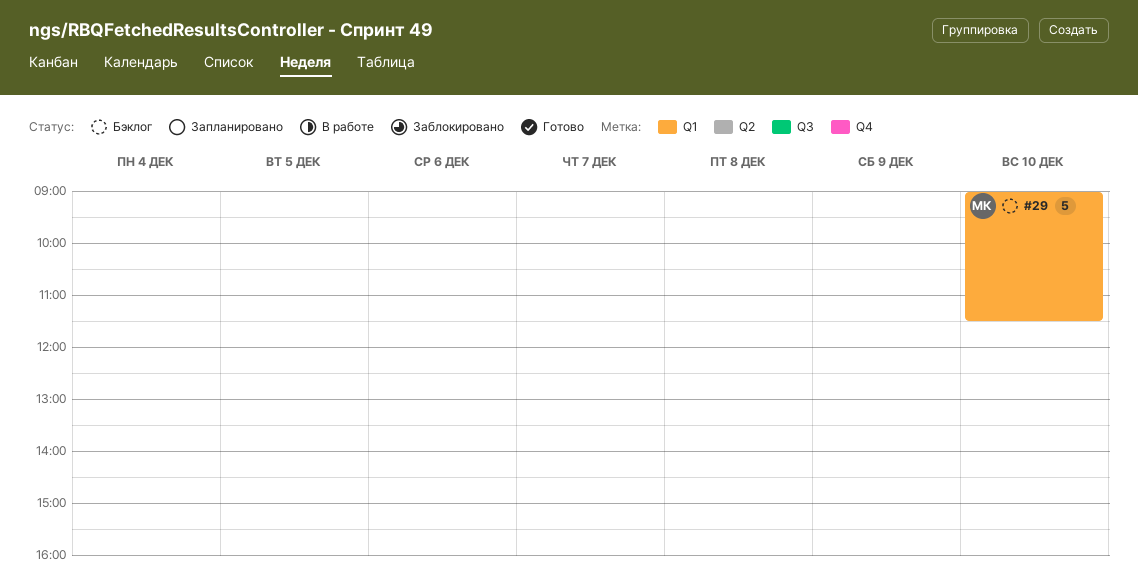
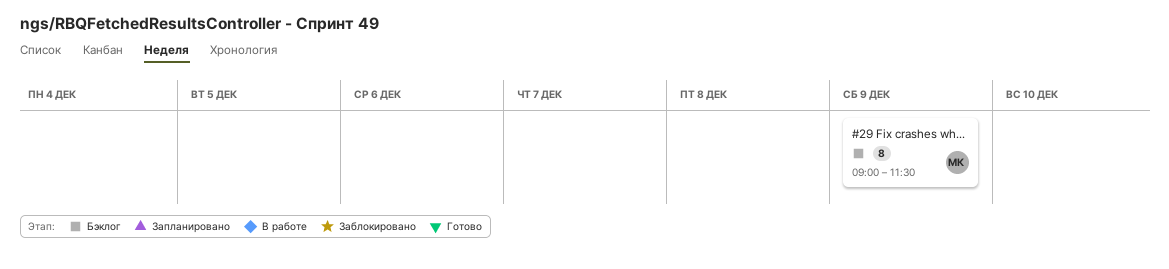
#29, estimate: 5 -> 8
#29, day: Dec 10 -> Dec 9

